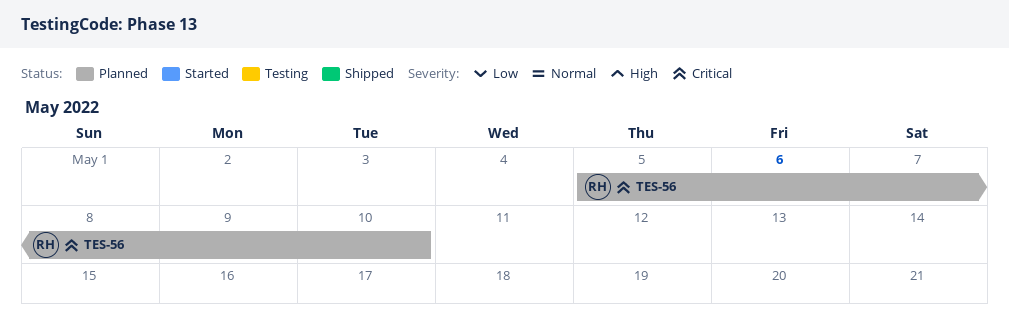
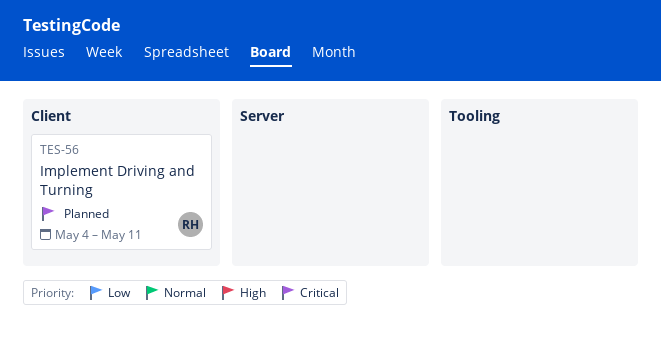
TES-56, start: May 5 -> May 4
TES-56, due: May 10 -> May 11

